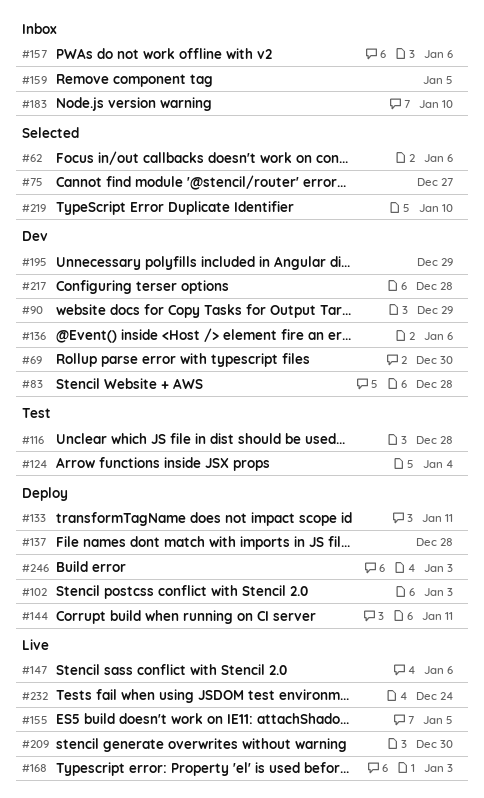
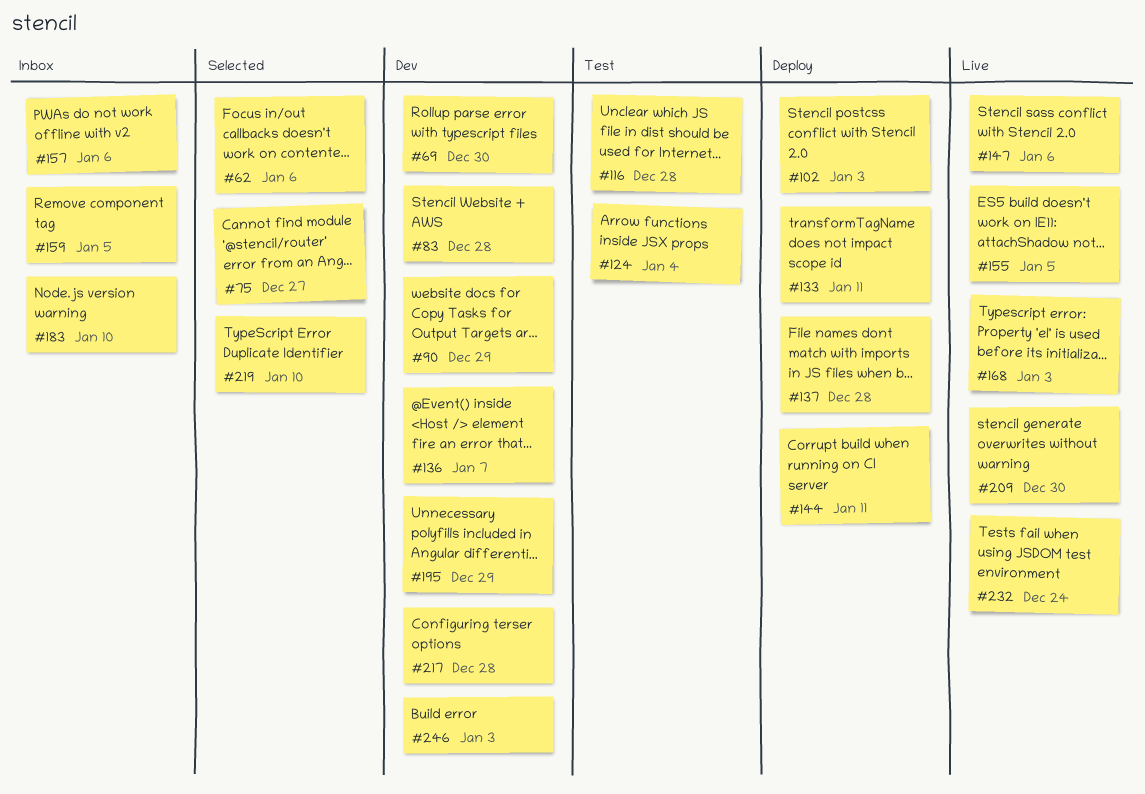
#136, due: Jan 6 -> Jan 7
#246, status: Deploy -> Dev

